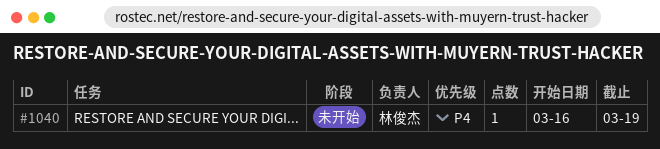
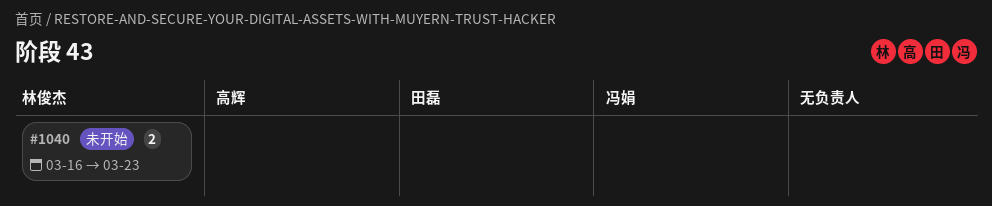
#1040, estimate: 1 -> 2
#1040, due: Mar 19 -> Mar 23

